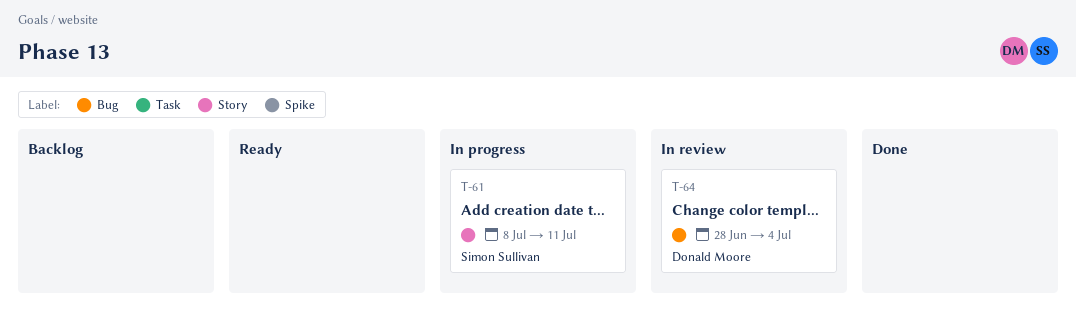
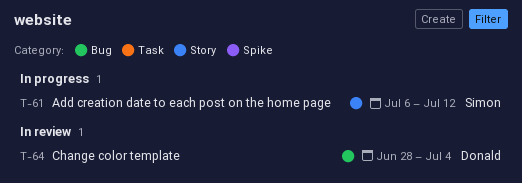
T-61, start: Jul 8 -> Jul 6
T-61, due: Jul 11 -> Jul 12

